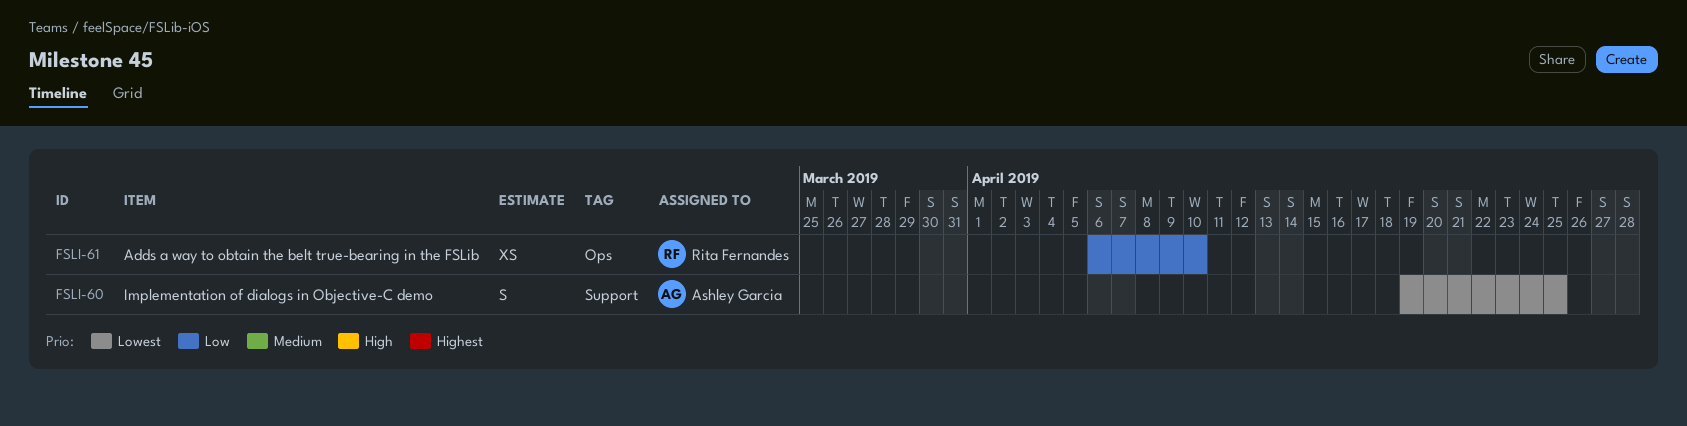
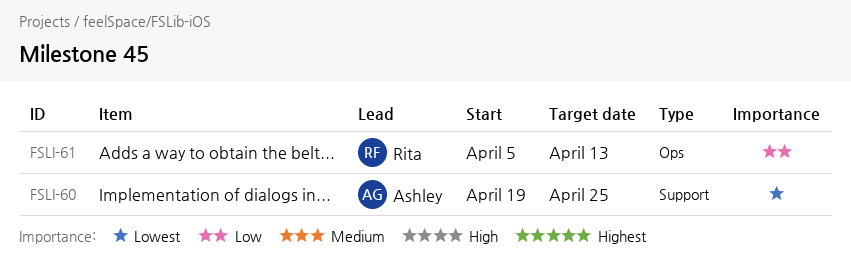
FSLI-61, start: Apr 6 -> Apr 5
FSLI-61, due: Apr 10 -> Apr 13

